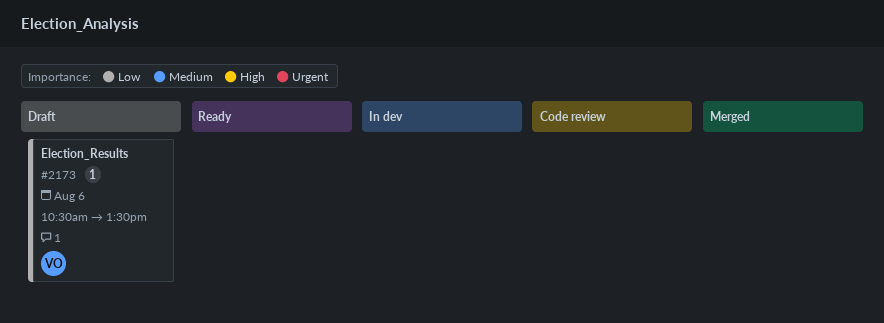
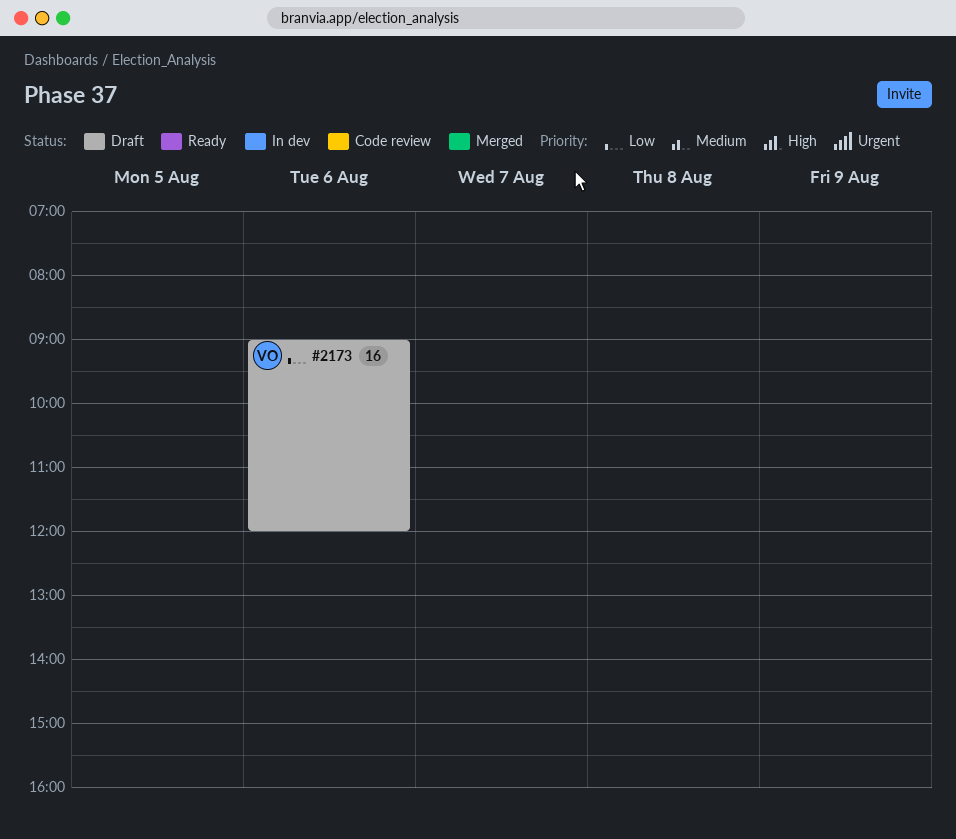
#2173, estimate: 1 -> 16
#2173, begins: 10:30 -> 09:00
#2173, ends: 13:30 -> 12:00

